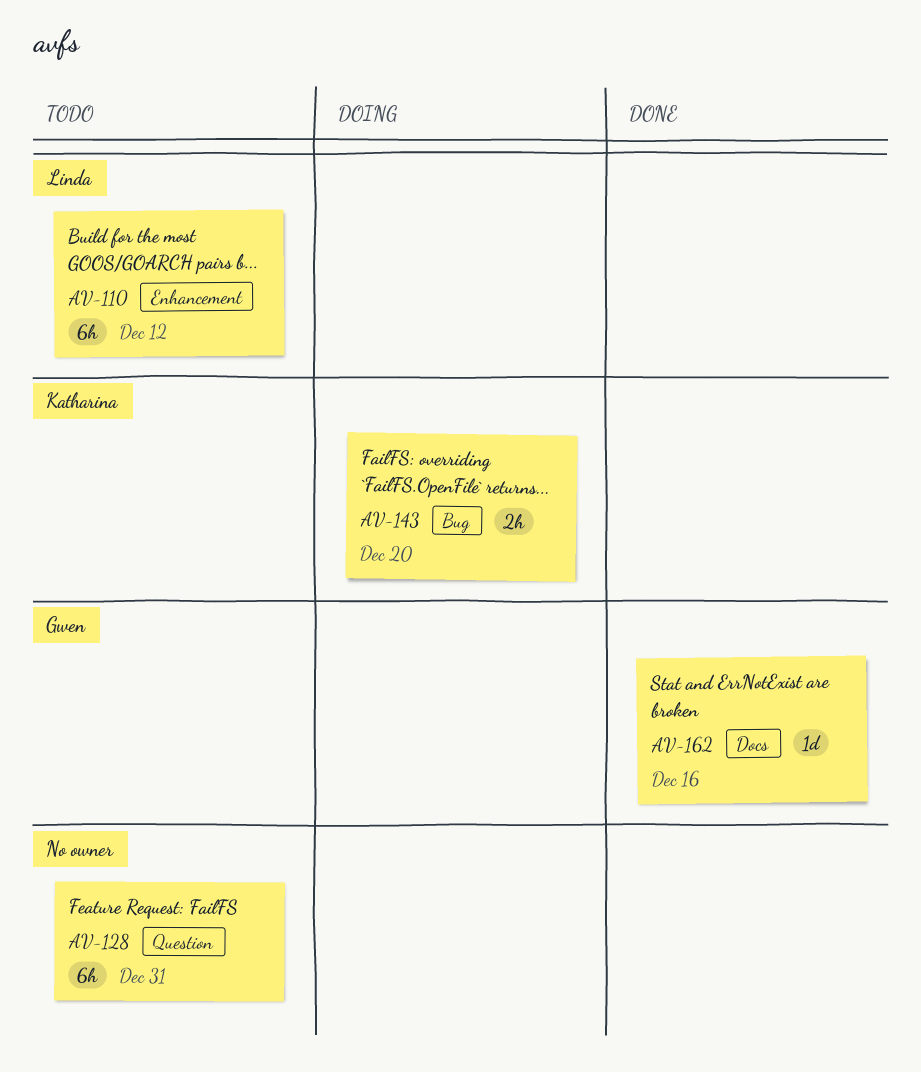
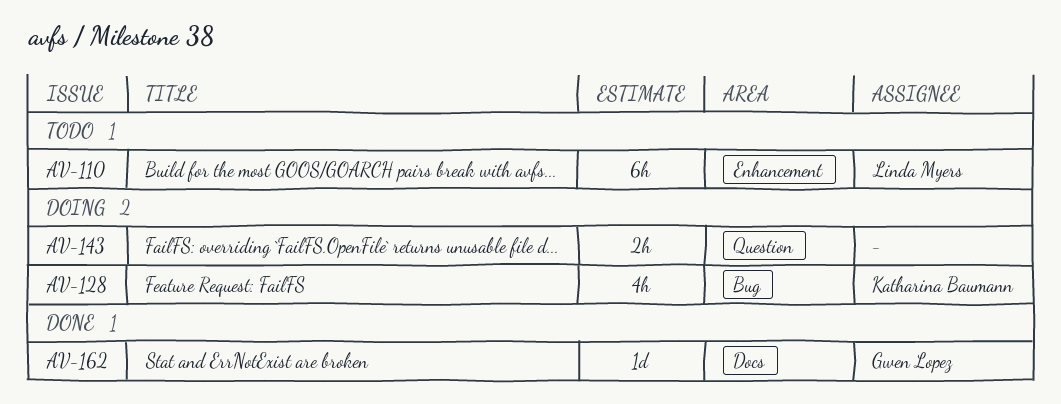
AV-128, status: Todo -> Doing
AV-128, owner: none -> Katharina Baumann
AV-128, label: Question -> Bug
AV-128, estimate: 6h -> 4h
AV-143, owner: Katharina Baumann -> none
AV-143, label: Bug -> Question

